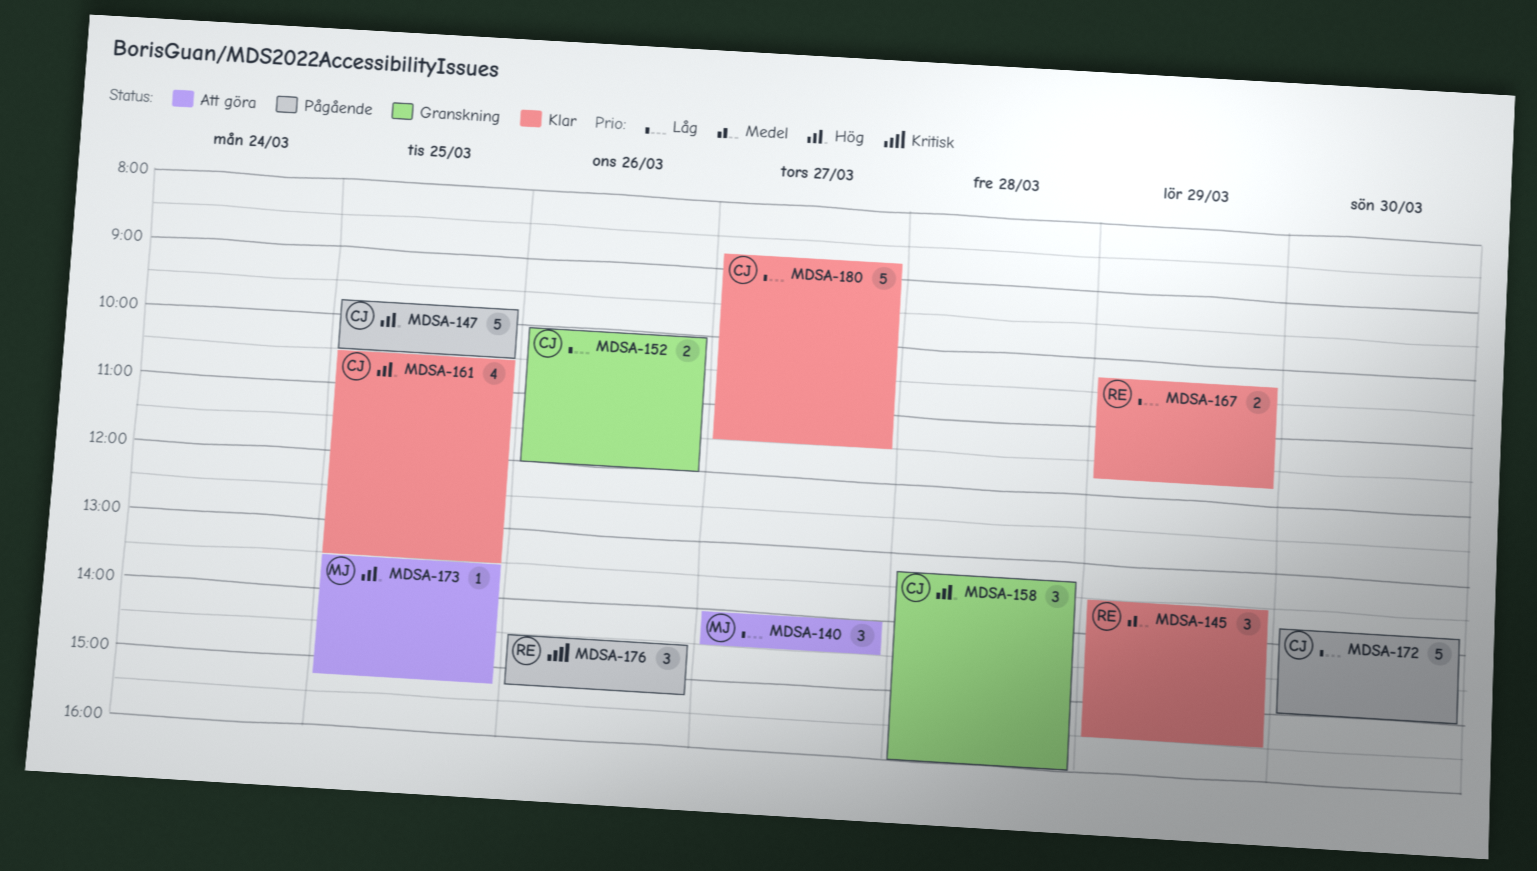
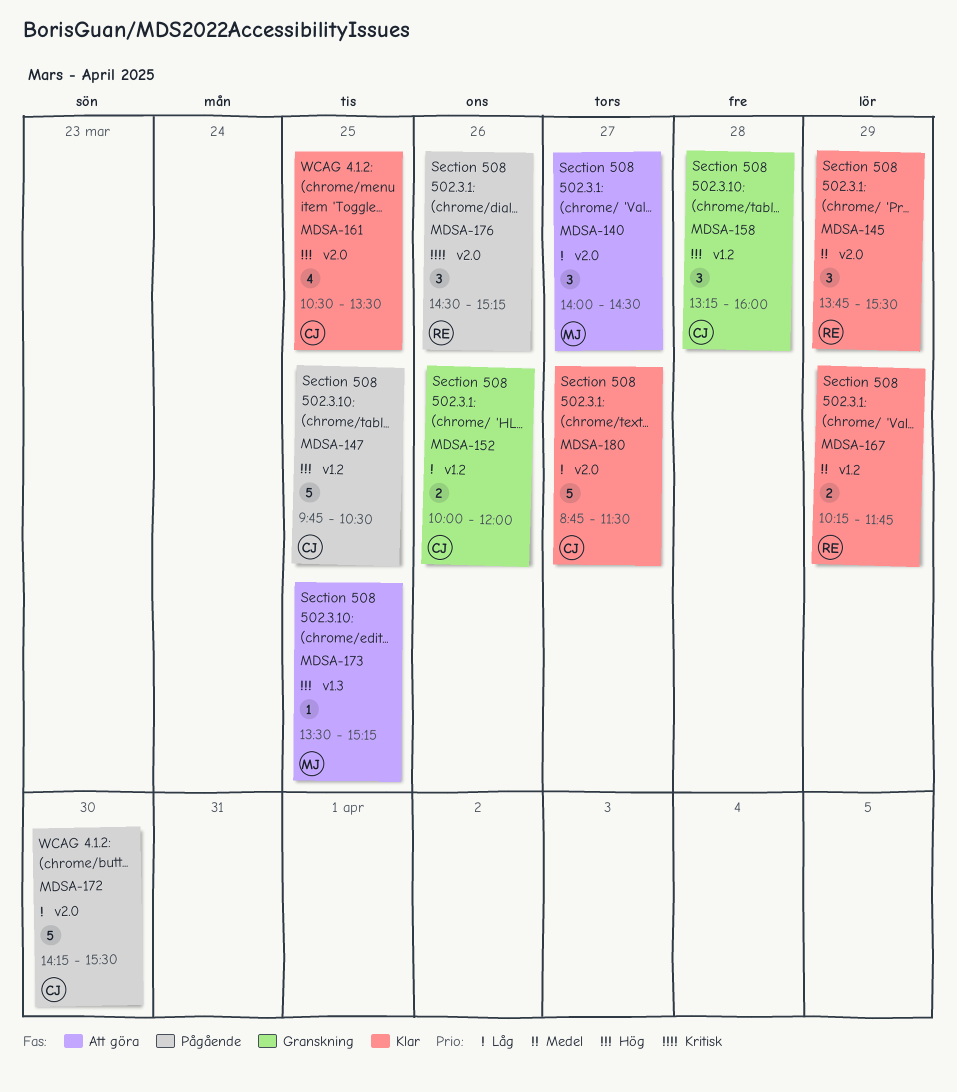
MDSA-145, begins: 13:30 -> 13:45
MDSA-167, priority: Låg -> Medel
MDSA-172, begins: 13:45 -> 14:15
MDSA-172, ends: 15:00 -> 15:30

